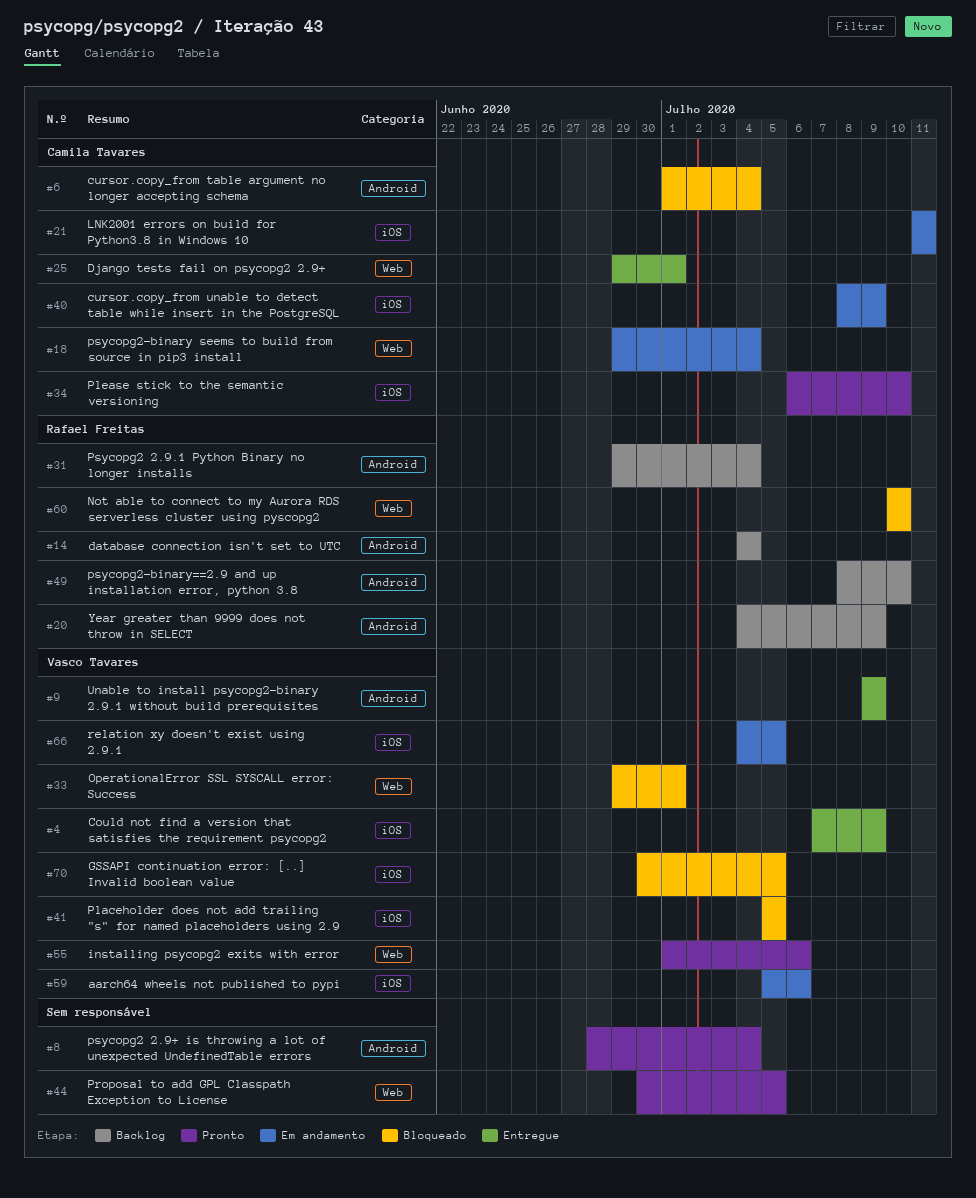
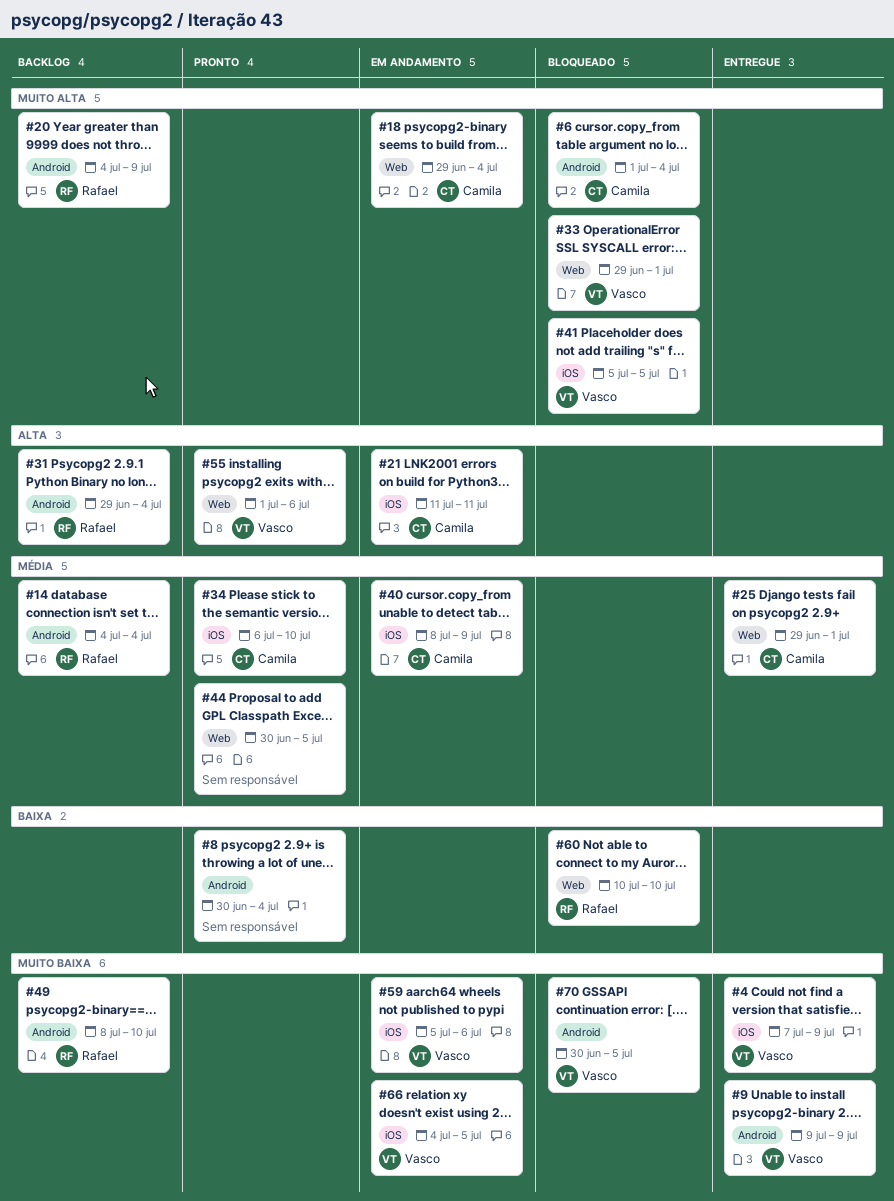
#8, start: Jun 28 -> Jun 30
#70, label: iOS -> Android

